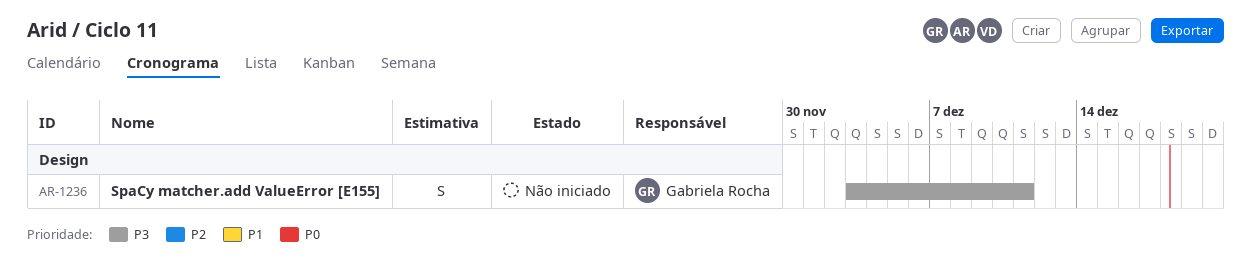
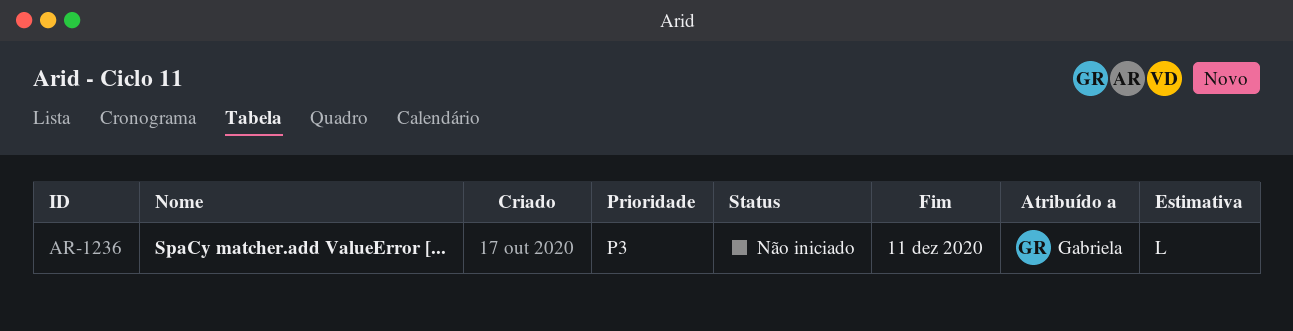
AR-1236, estimate: S -> L

